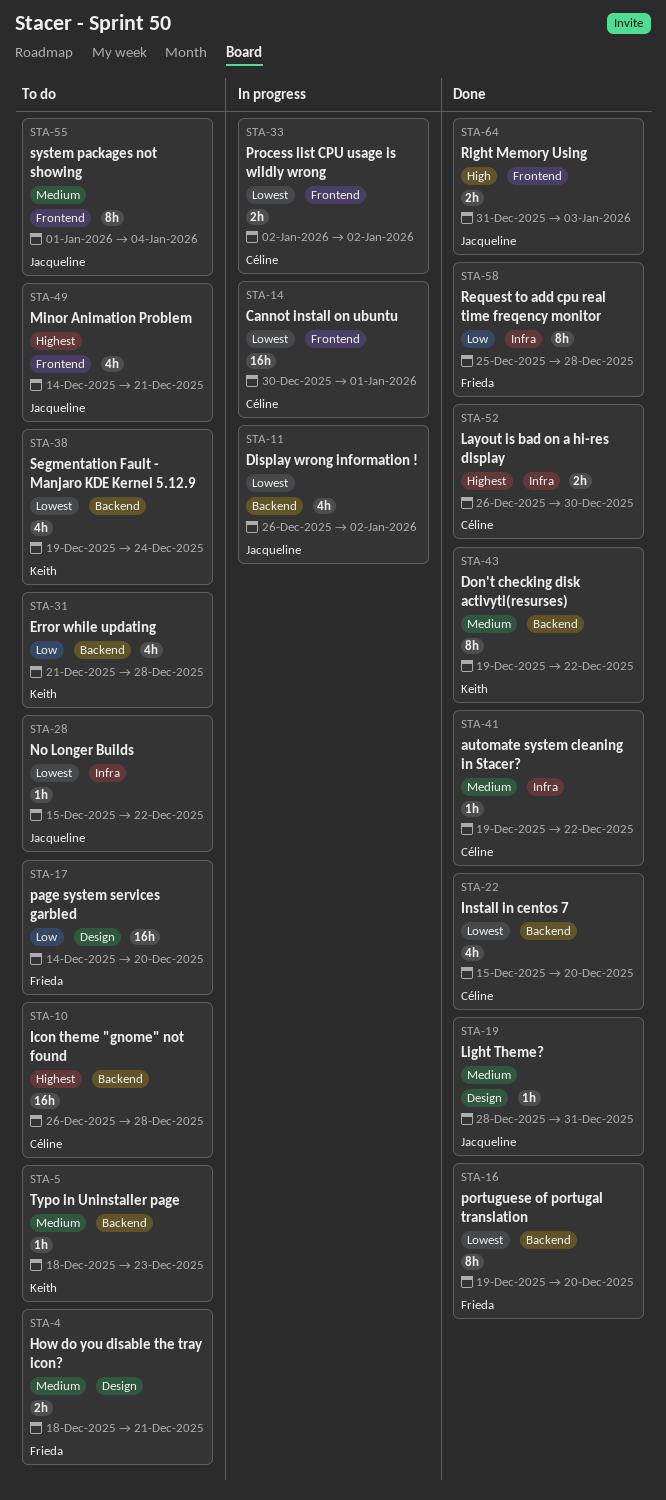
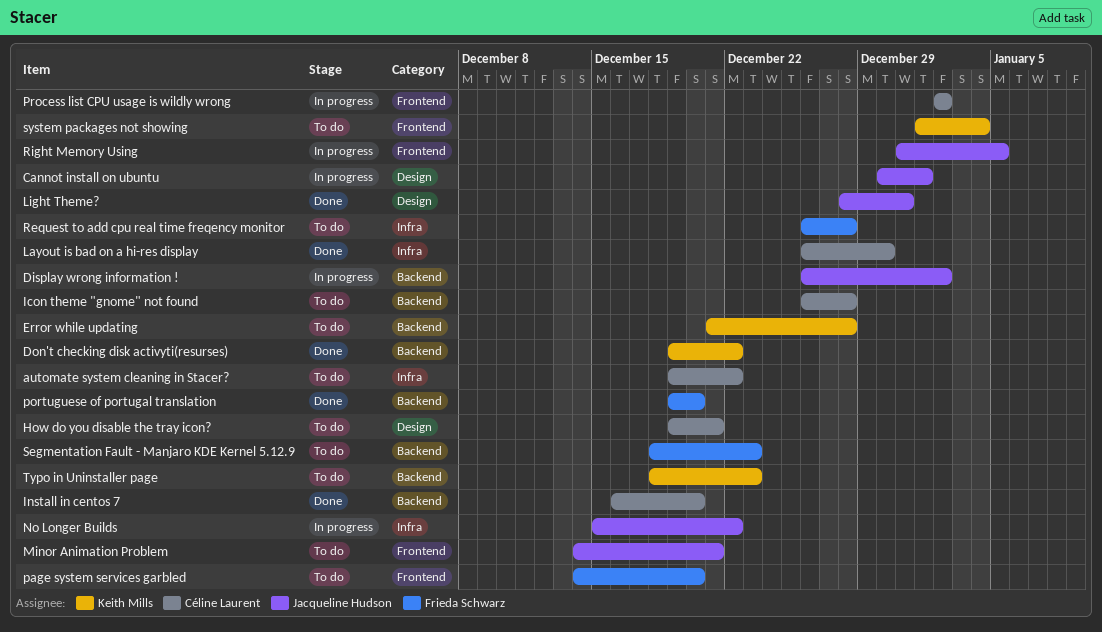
automate system cleaning in Stacer?, status: Done -> To do
Cannot install on ubuntu, owner: Céline Laurent -> Jacqueline Hudson
Cannot install on ubuntu, label: Frontend -> Design
How do you disable the tray icon?, owner: Frieda Schwarz -> Céline Laurent
How do you disable the tray icon?, start: Dec 18 -> Dec 19
Install in centos 7, start: Dec 15 -> Dec 16
No Longer Builds, status: To do -> In progress
page system services garbled, label: Design -> Frontend
Request to add cpu real time freqency monitor, status: Done -> To do
Request to add cpu real time freqency monitor, start: Dec 25 -> Dec 26
Right Memory Using, status: Done -> In progress
Right Memory Using, due: Jan 3 -> Jan 5
Segmentation Fault - Manjaro KDE Kernel 5.12.9, owner: Keith Mills -> Frieda Schwarz
Segmentation Fault - Manjaro KDE Kernel 5.12.9, start: Dec 19 -> Dec 18
Segmentation Fault - Manjaro KDE Kernel 5.12.9, due: Dec 24 -> Dec 23
system packages not showing, owner: Jacqueline Hudson -> Keith Mills

